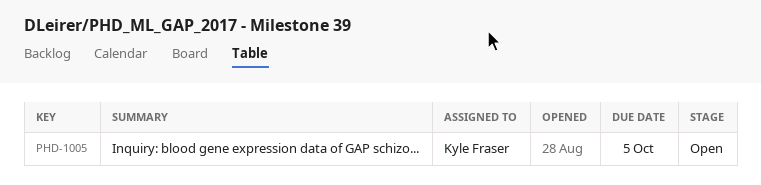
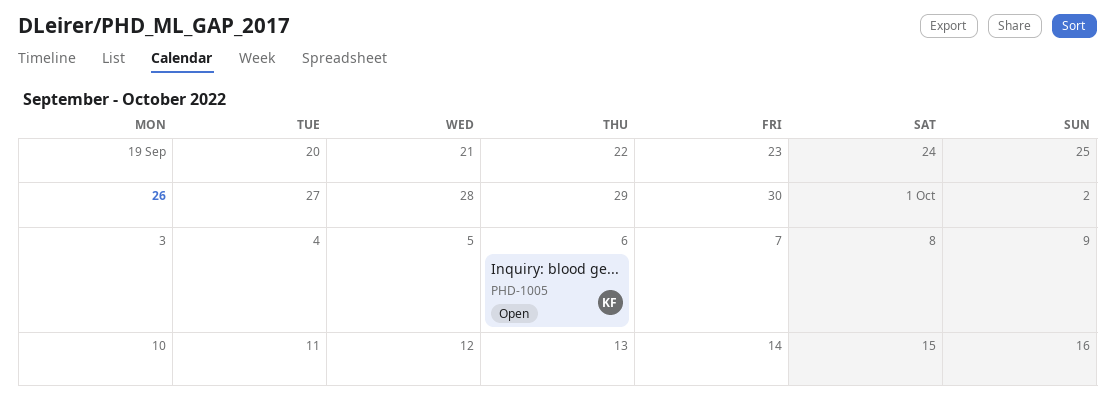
PHD-1005, due: Oct 5 -> Oct 6

